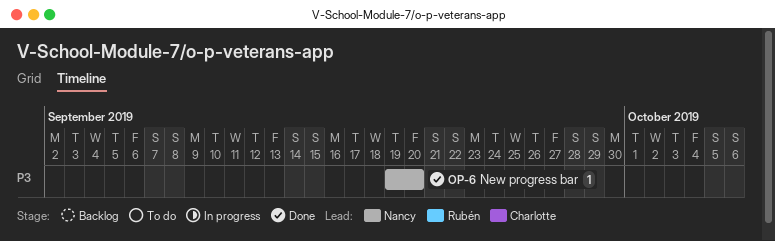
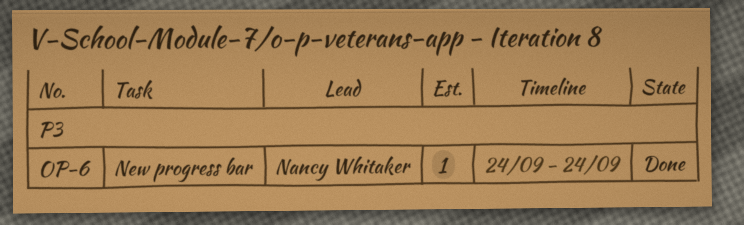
OP-6, start: Sep 19 -> Sep 24
OP-6, due: Sep 20 -> Sep 24

